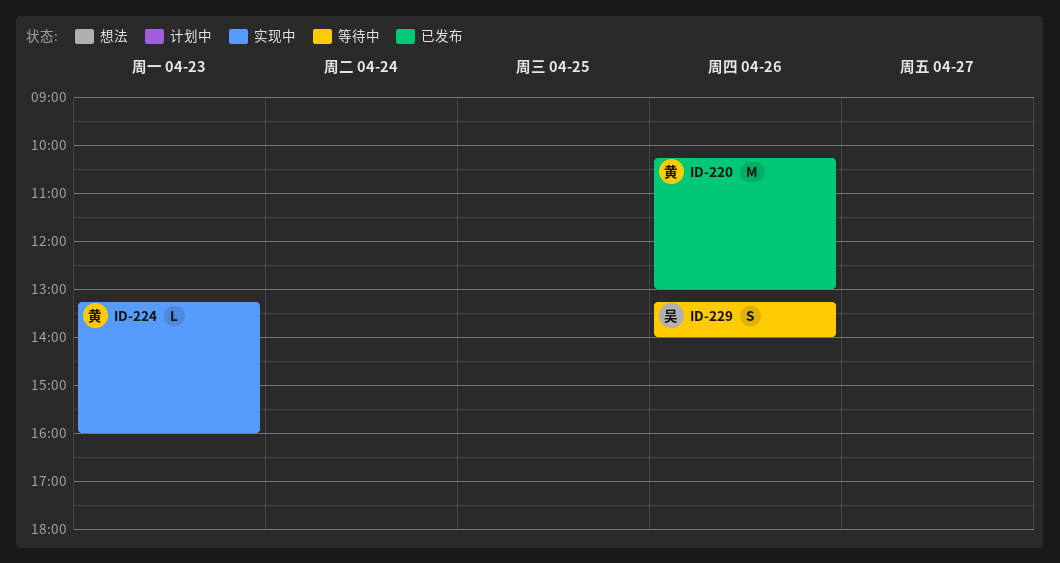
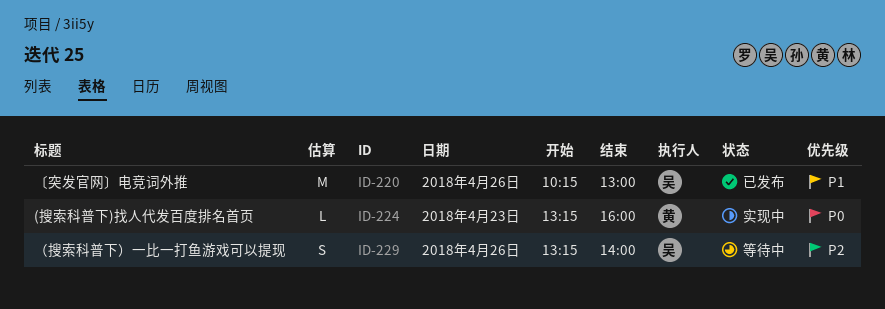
ID-220, owner: 黄 -> 吴

